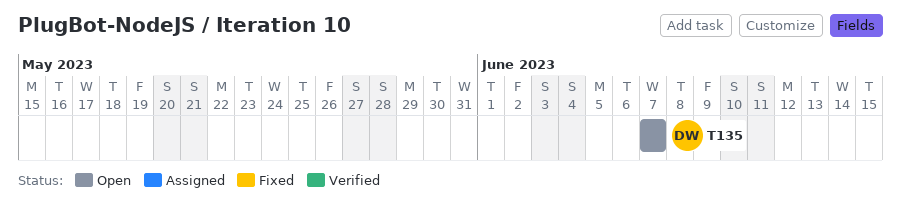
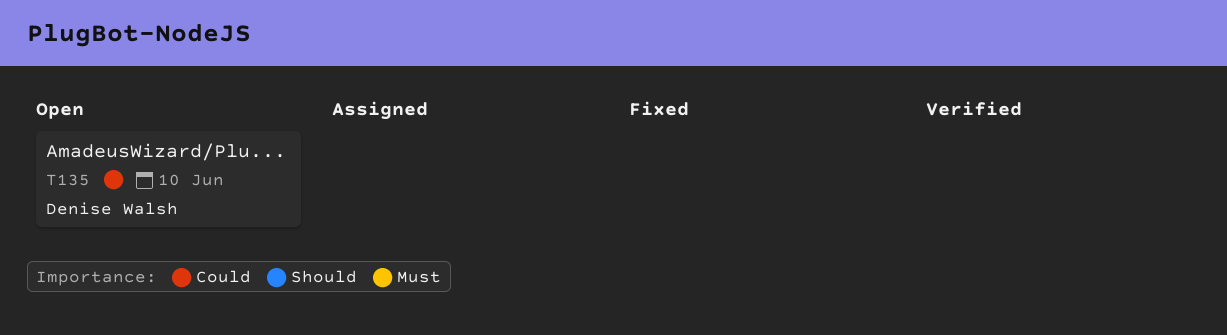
T135, due: Jun 7 -> Jun 10

